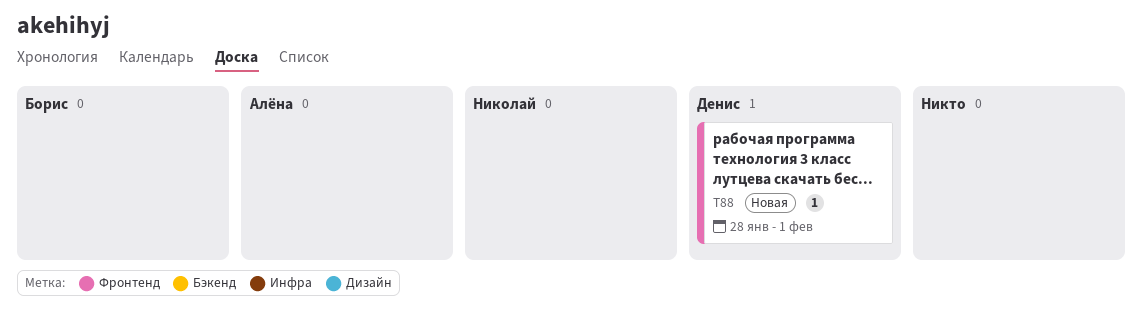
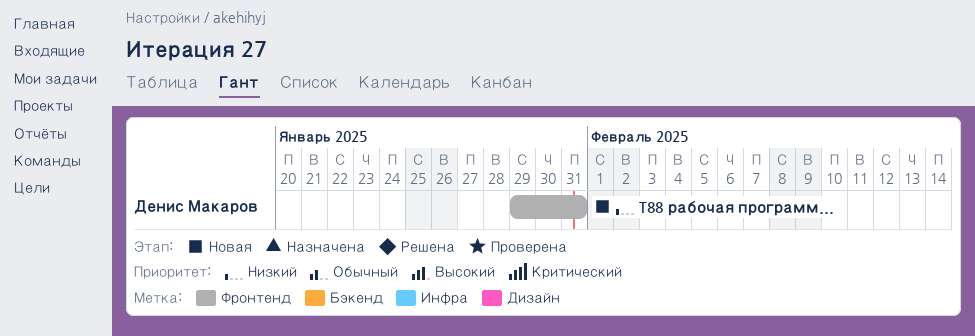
T88, start: Jan 28 -> Jan 29
T88, due: Feb 1 -> Jan 31

